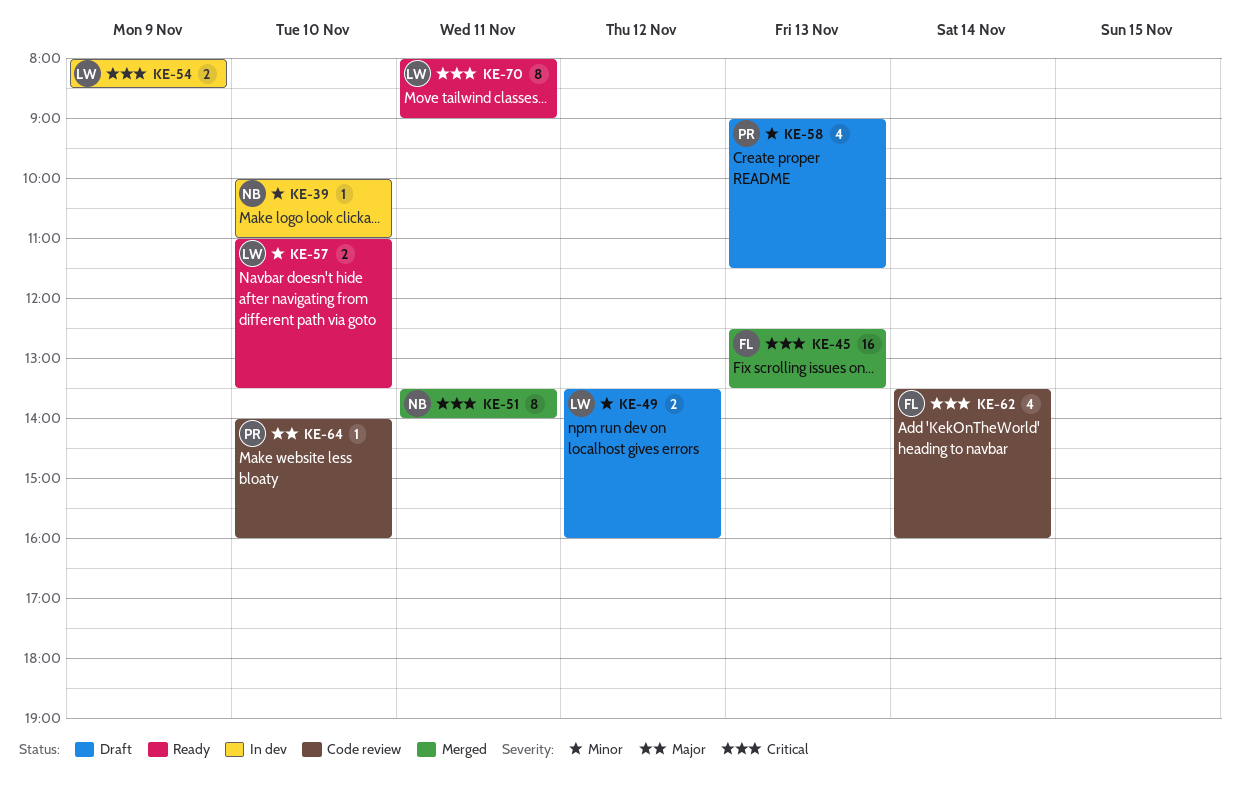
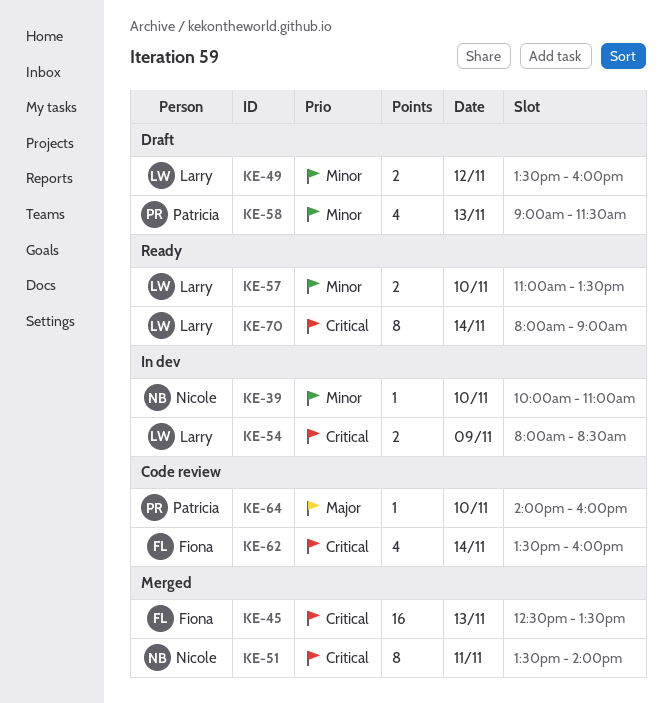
KE-70, day: Nov 11 -> Nov 14

